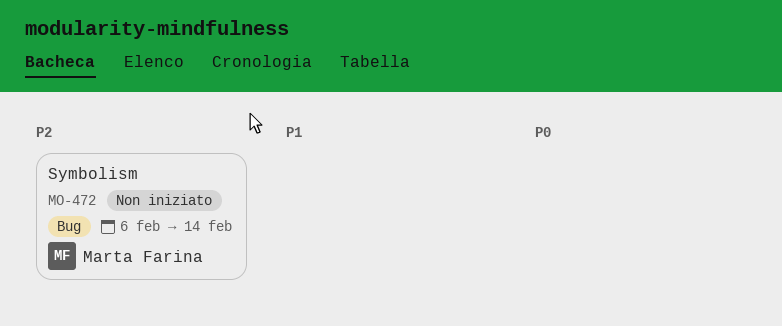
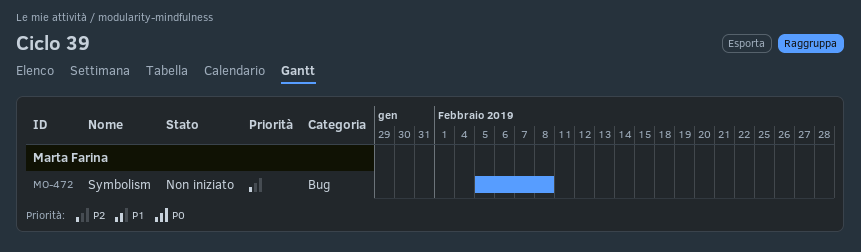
MO-472, start: Feb 6 -> Feb 5
MO-472, due: Feb 14 -> Feb 8

